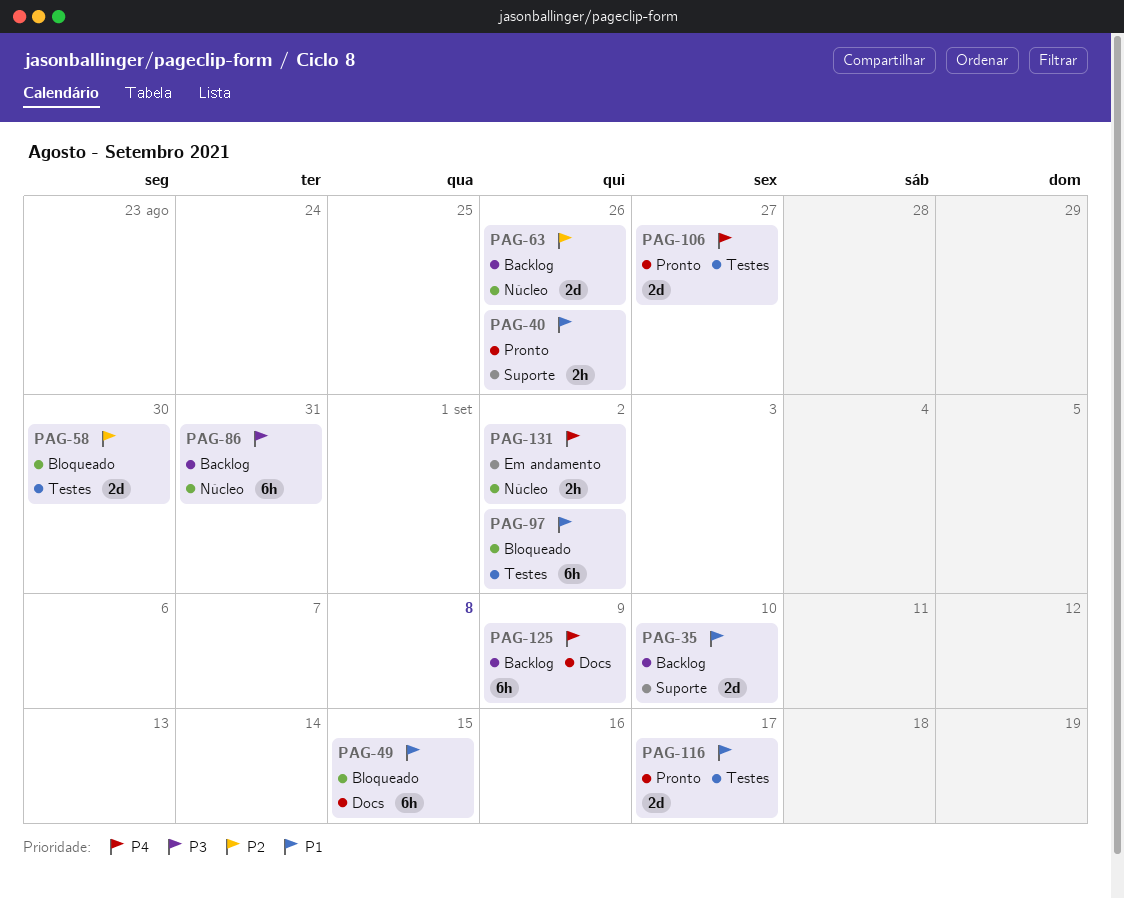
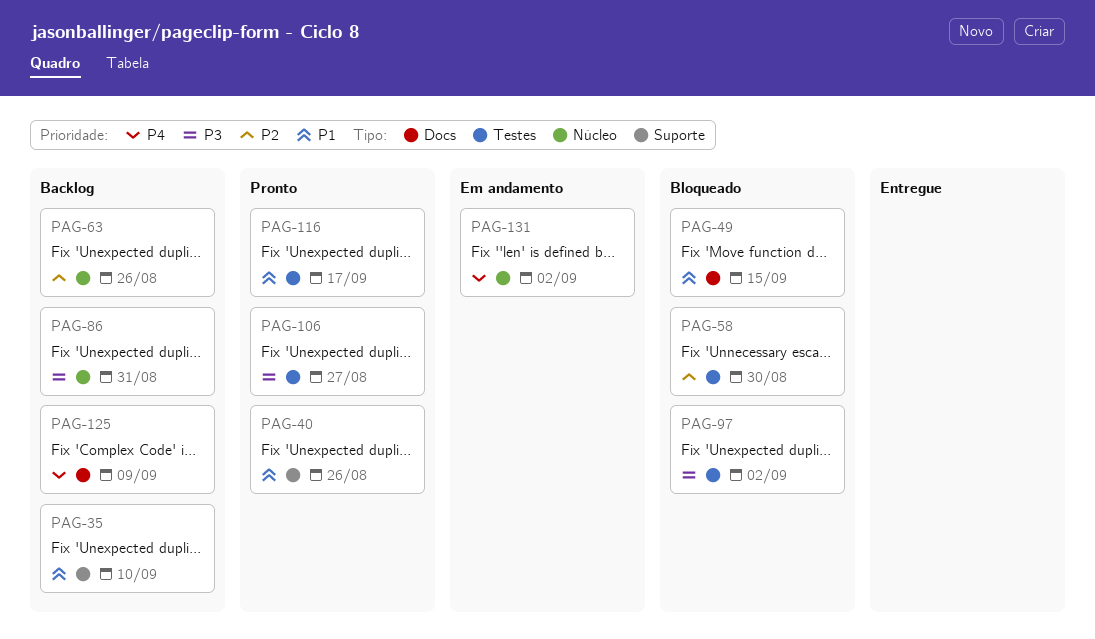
PAG-97, priority: P1 -> P3
PAG-106, priority: P4 -> P3

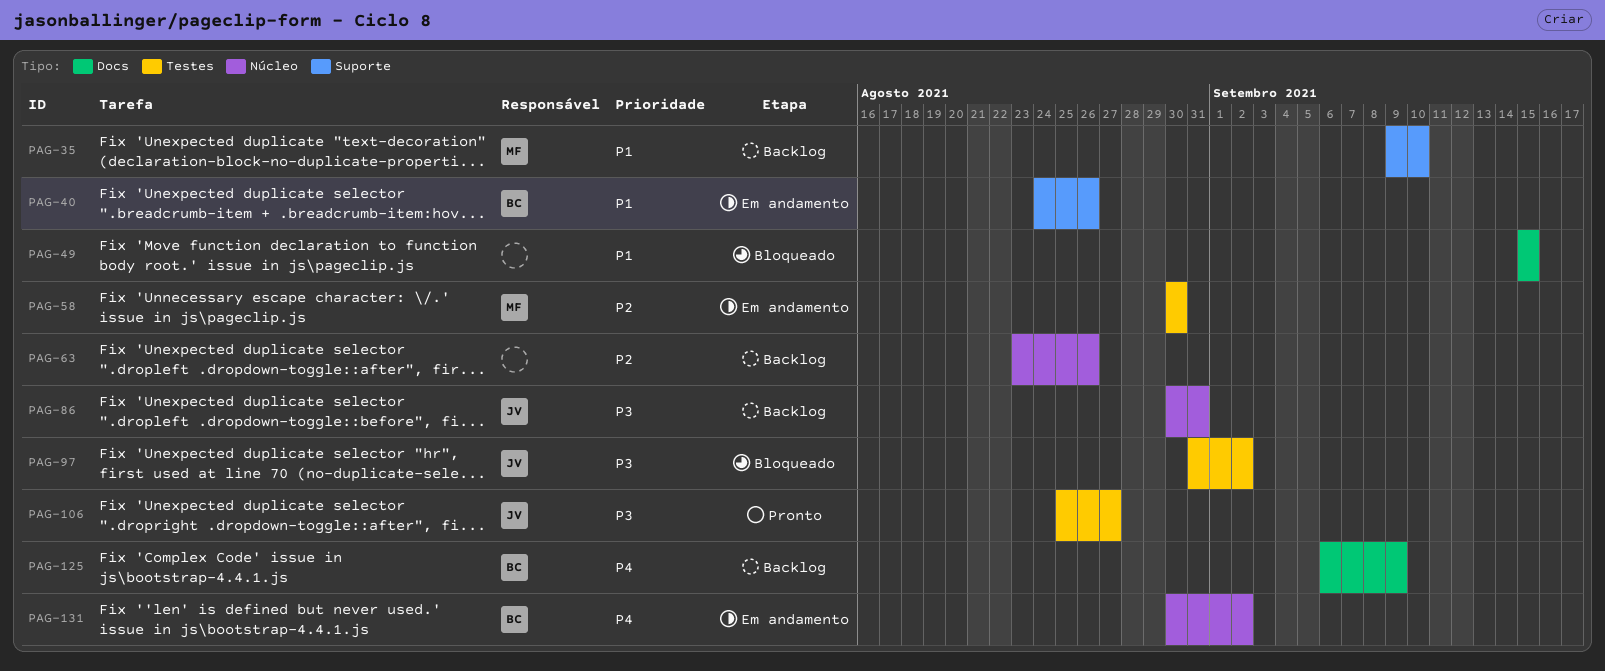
PAG-40, status: Pronto -> Em andamento
PAG-58, status: Bloqueado -> Em andamento
PAG-116: present -> none

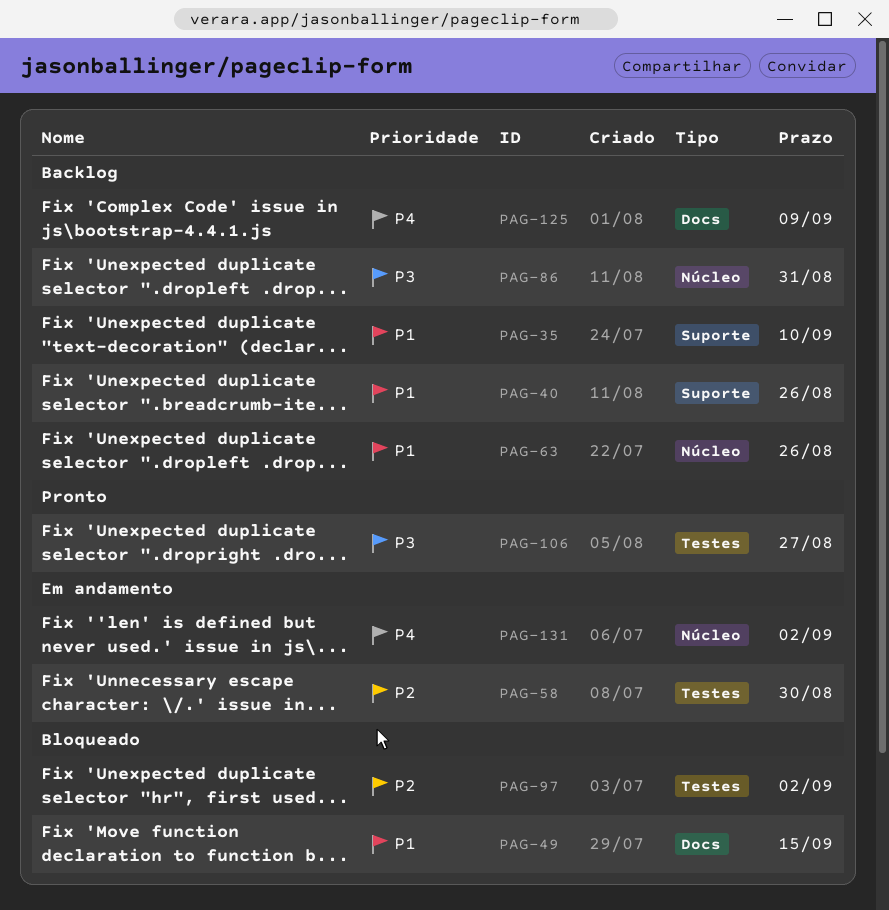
PAG-40, status: Em andamento -> Backlog
PAG-63, priority: P2 -> P1
PAG-97, priority: P3 -> P2

